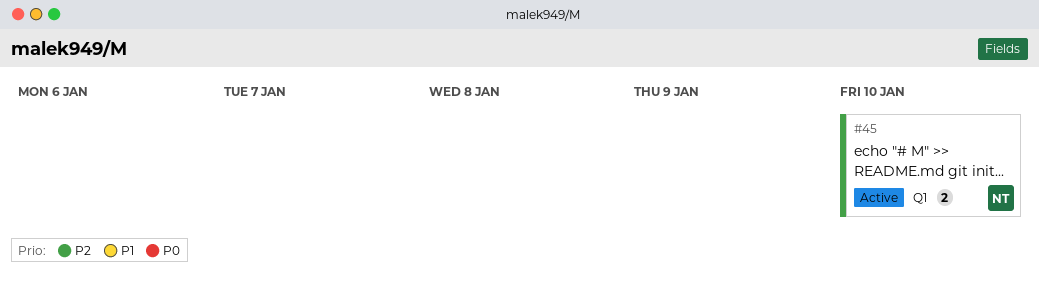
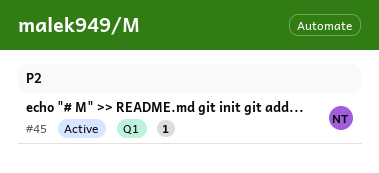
#45, estimate: 2 -> 1

